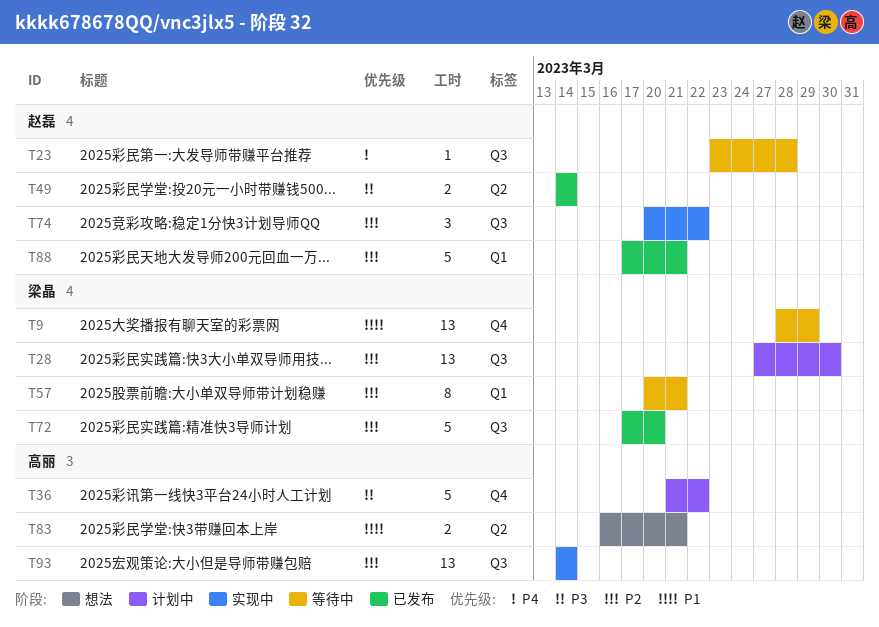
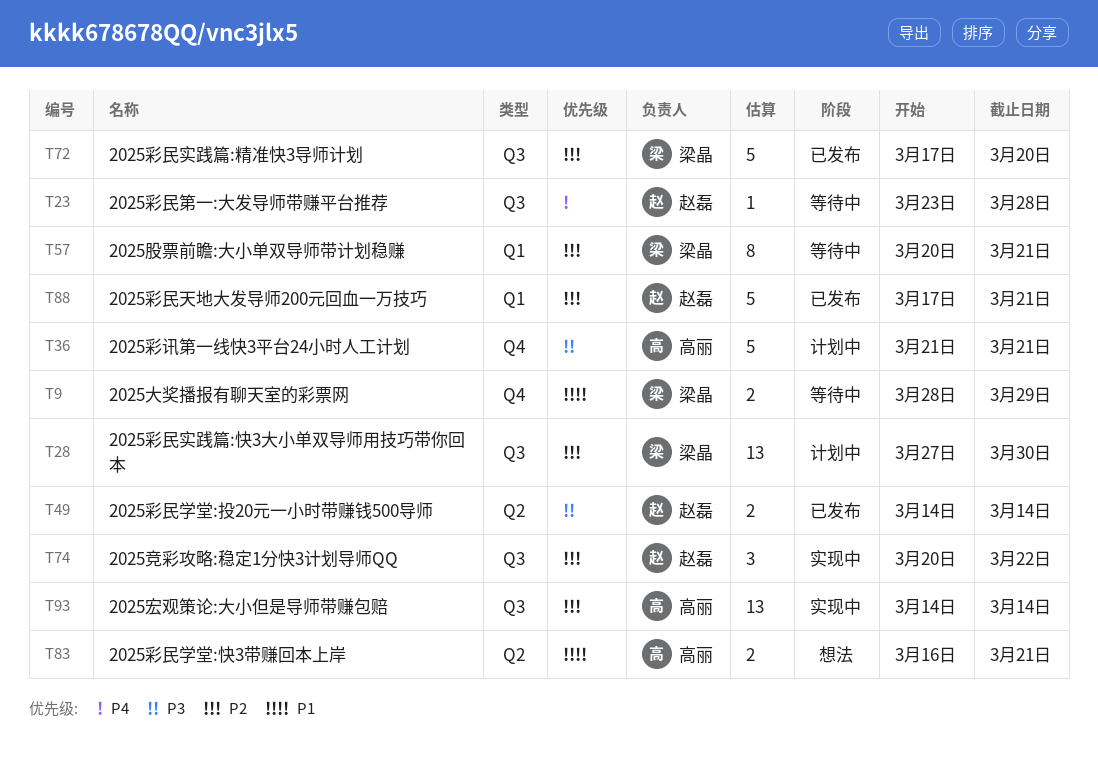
T9, estimate: 13 -> 2
T36, due: Mar 22 -> Mar 21

